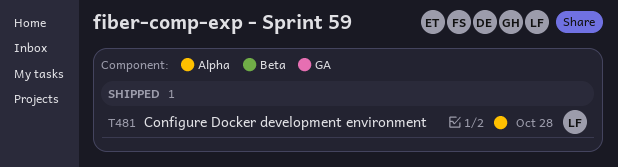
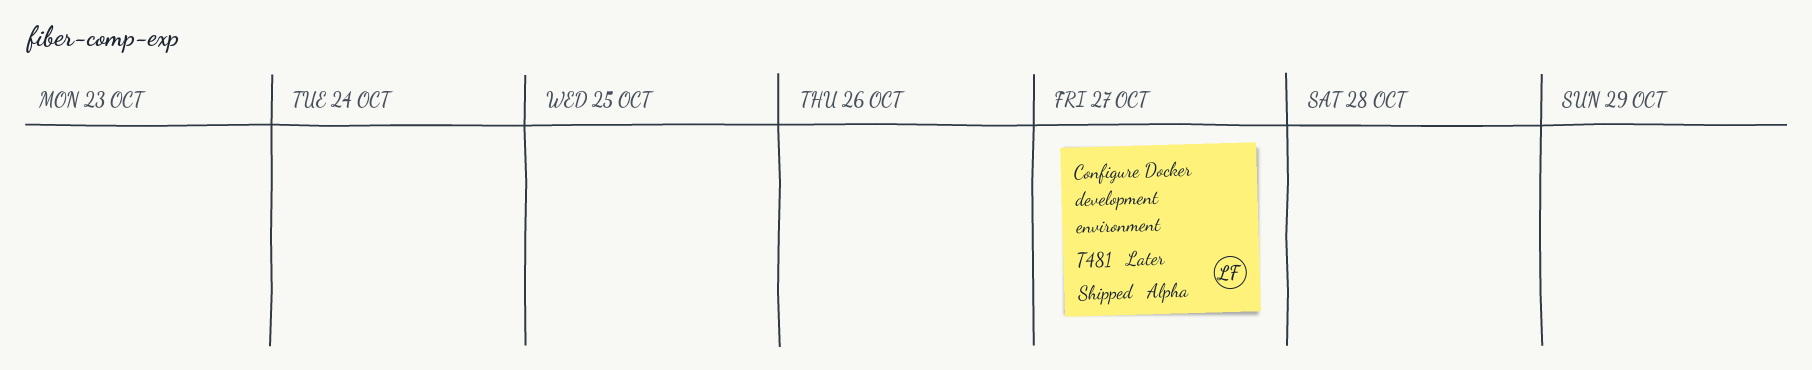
T481, due: Oct 28 -> Oct 27

